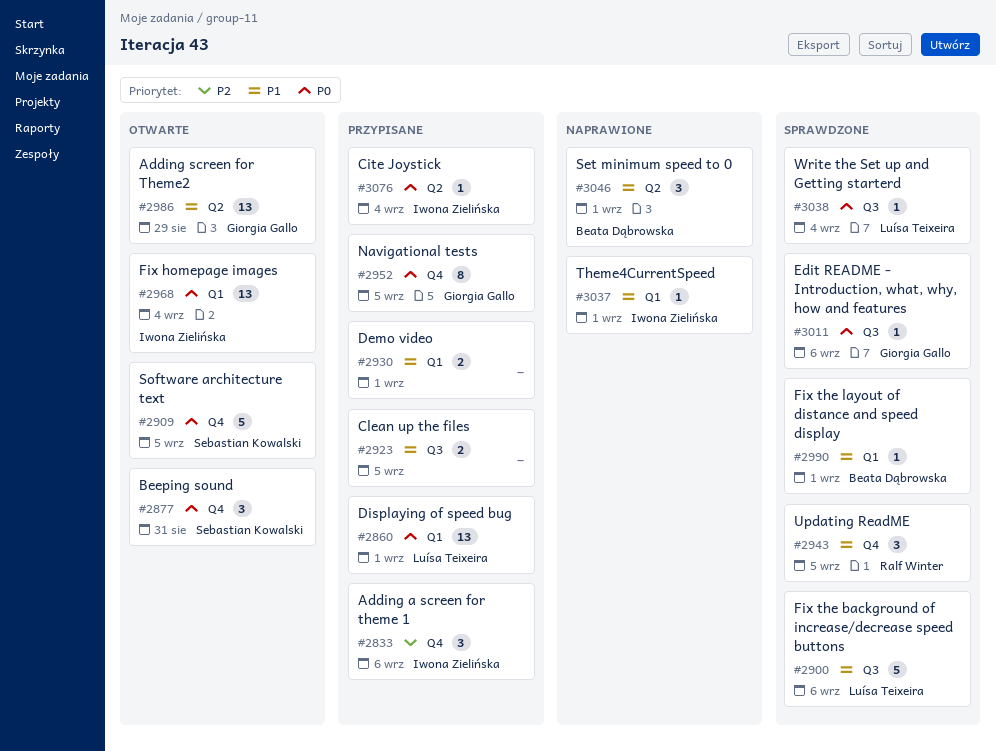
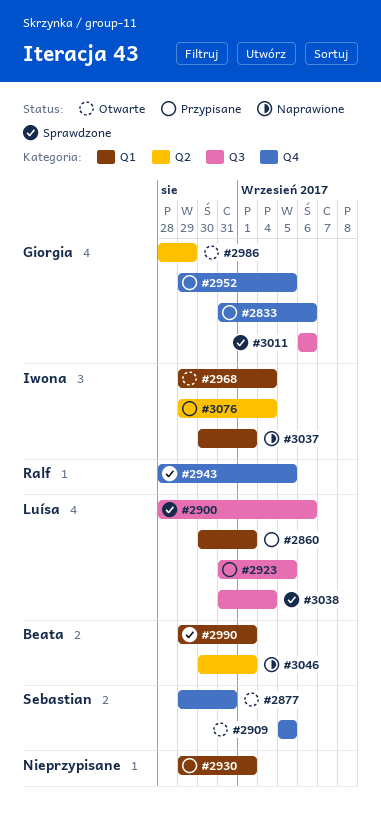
#2833, owner: Iwona Zielińska -> Giorgia Gallo
#2923, owner: none -> Luísa Teixeira

